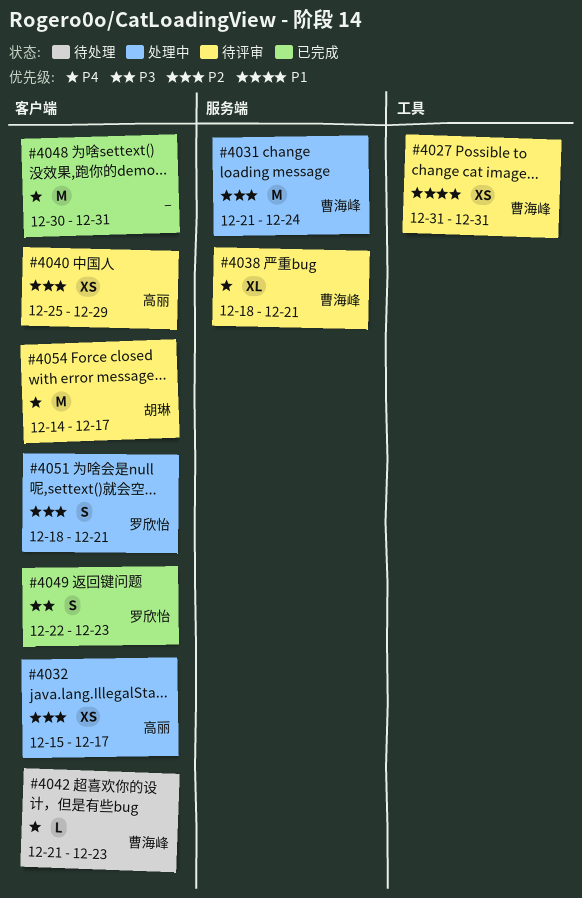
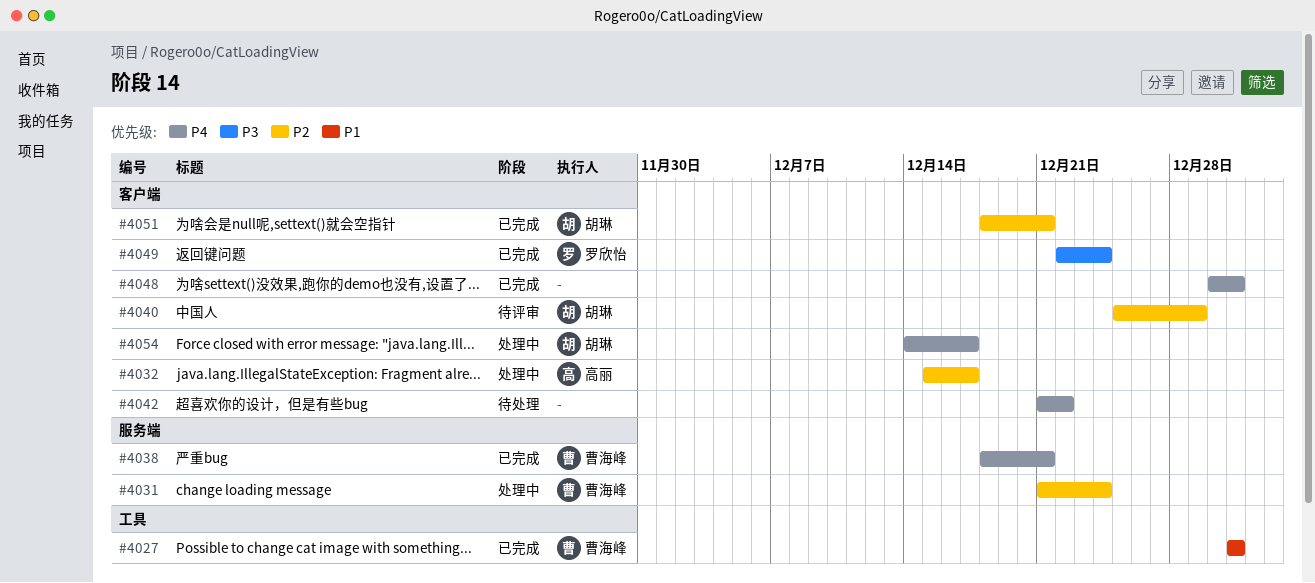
#4027, status: 待评审 -> 已完成
#4038, status: 待评审 -> 已完成
#4040, owner: 高丽 -> 胡琳
#4042, owner: 曹海峰 -> none
#4042, due: Dec 23 -> Dec 22
#4049, due: Dec 23 -> Dec 24
#4051, status: 处理中 -> 已完成
#4051, owner: 罗欣怡 -> 胡琳
#4054, status: 待评审 -> 处理中

